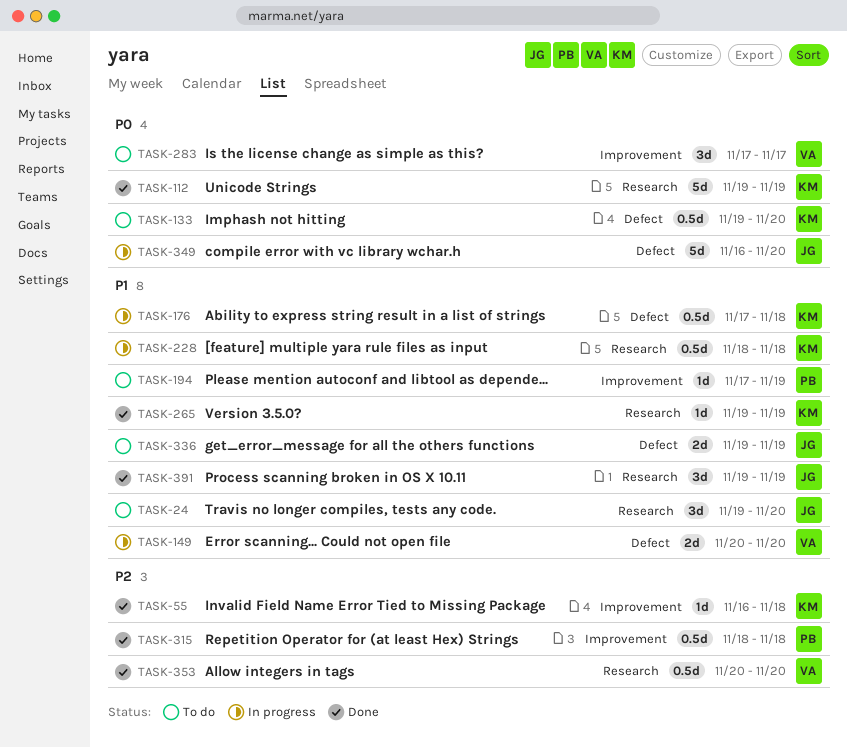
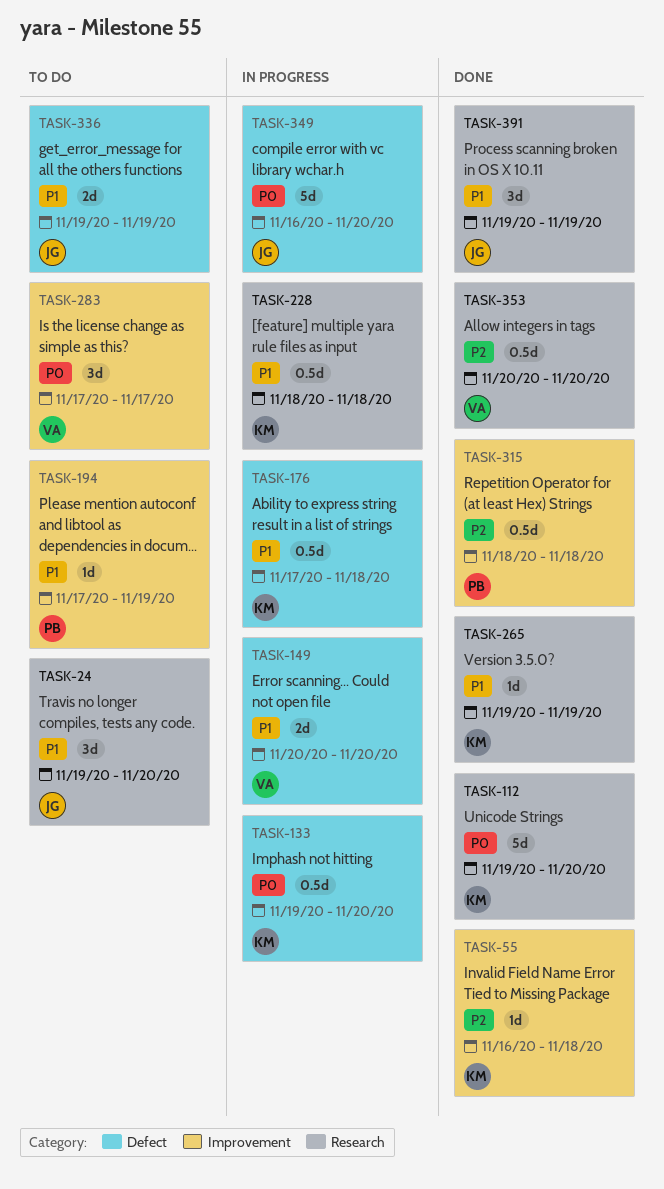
TASK-112, due: Nov 19 -> Nov 20
TASK-133, status: To do -> In progress

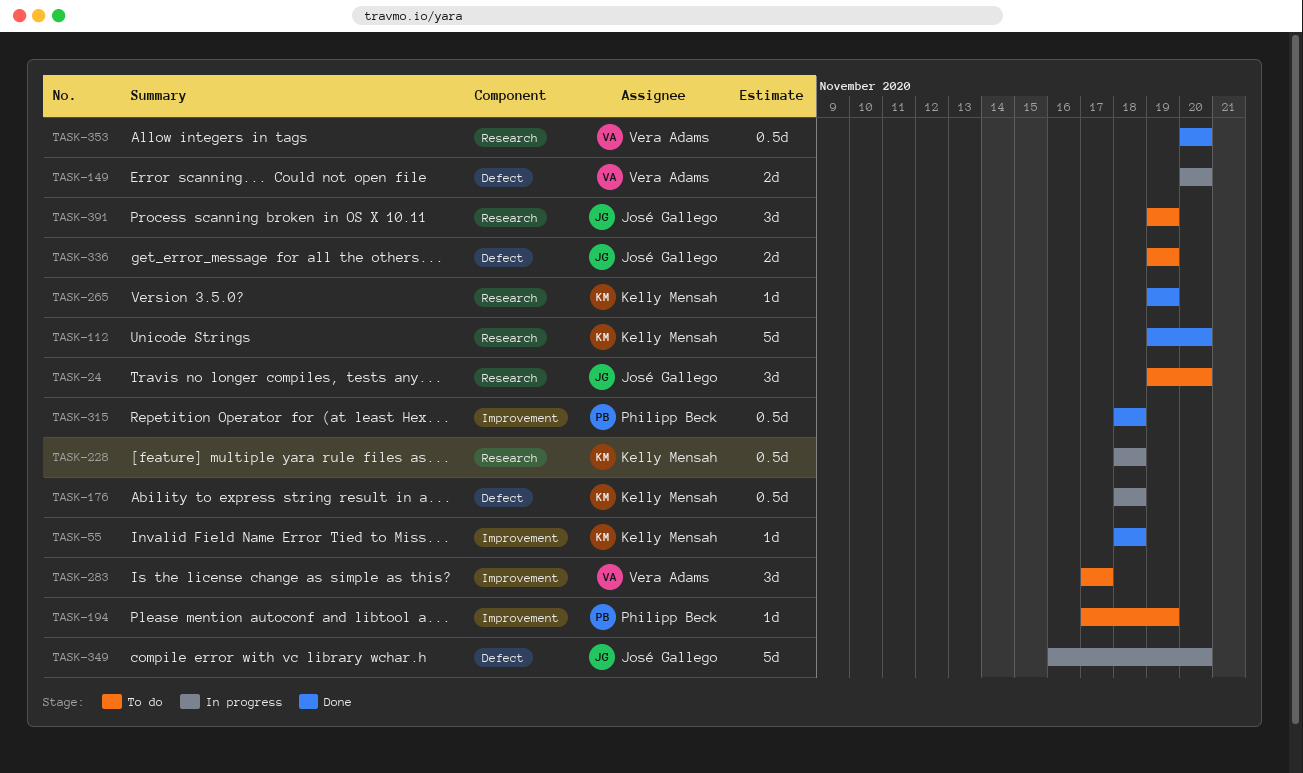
TASK-55, start: Nov 16 -> Nov 18
TASK-133: present -> none
TASK-176, start: Nov 17 -> Nov 18
TASK-391, status: Done -> To do

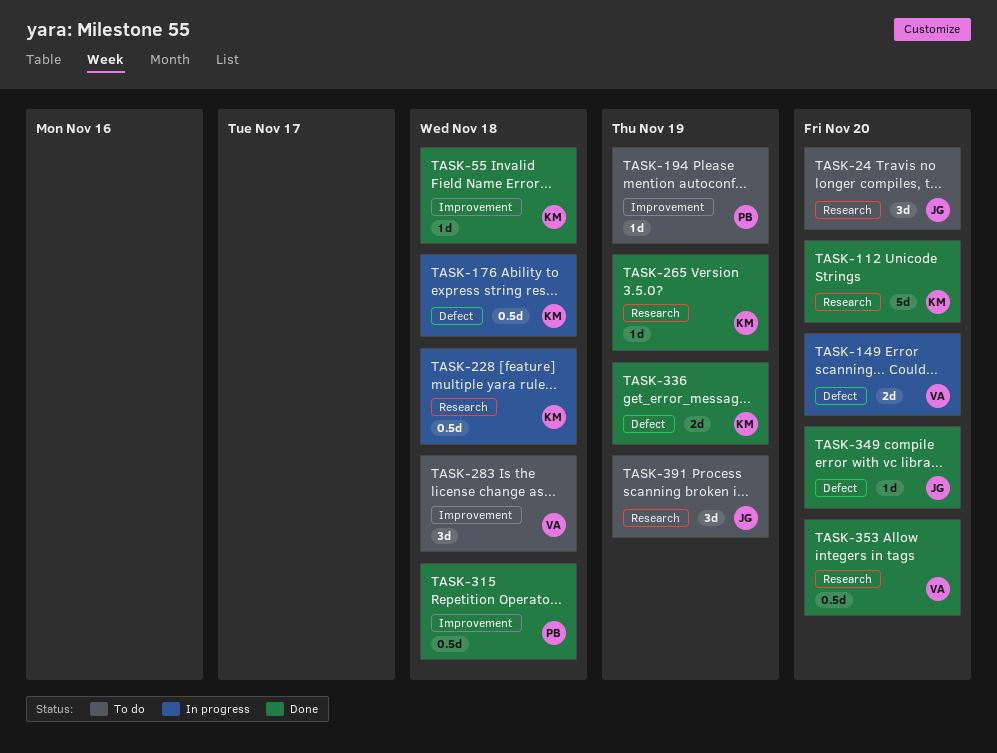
TASK-283, due: Nov 17 -> Nov 18
TASK-336, status: To do -> Done
TASK-336, owner: José Gallego -> Kelly Mensah
TASK-349, status: In progress -> Done
TASK-349, estimate: 5d -> 1d

